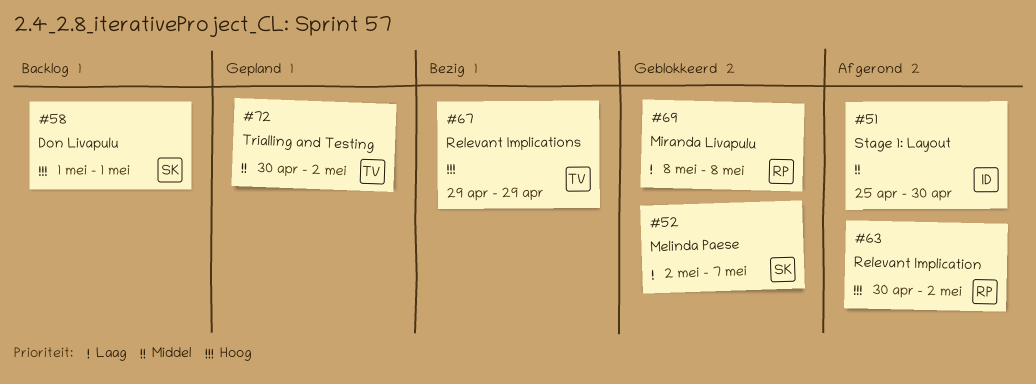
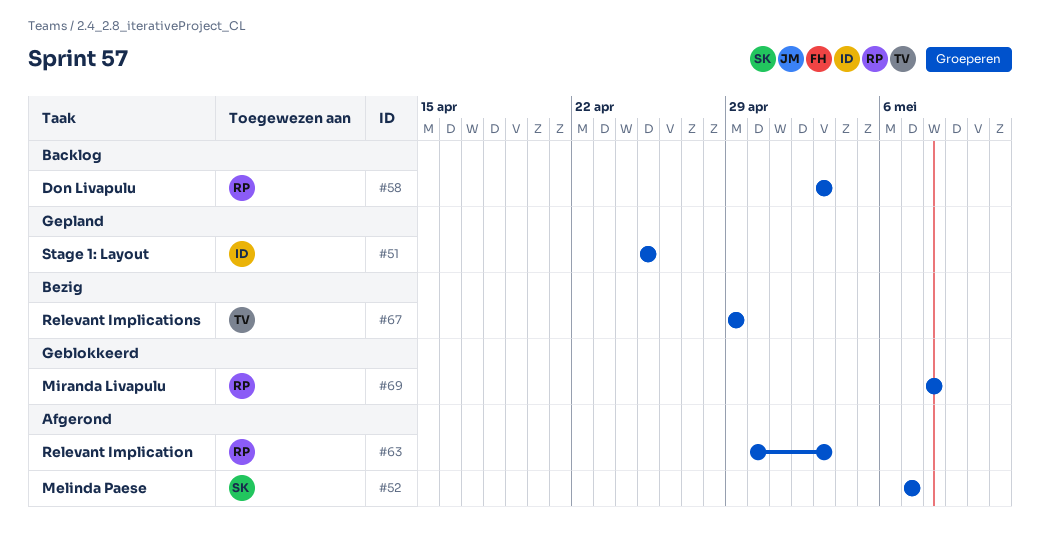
#51, status: Afgerond -> Gepland
#51, due: Apr 30 -> Apr 25
#52, status: Geblokkeerd -> Afgerond
#52, start: May 2 -> May 7
#58, owner: SK -> RP
#58, start: May 1 -> May 3
#58, due: May 1 -> May 3
#63, due: May 2 -> May 3
#72: present -> none

